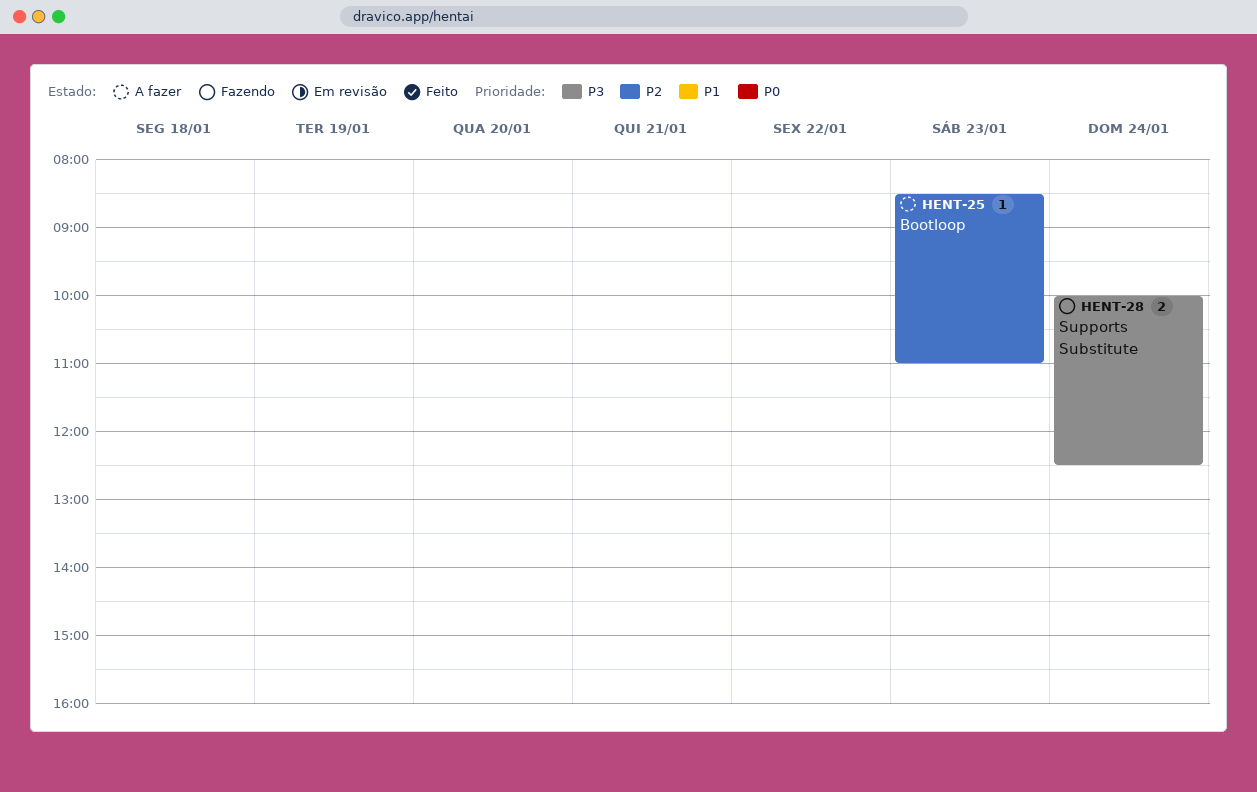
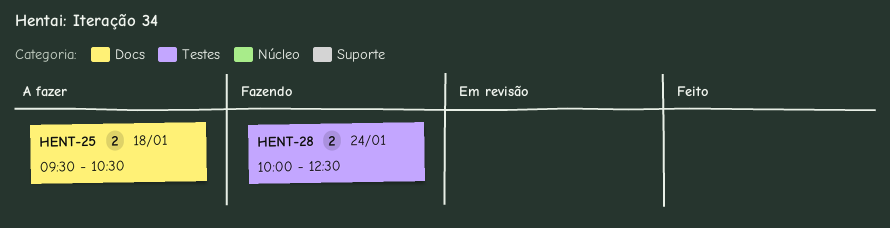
HENT-25, estimate: 1 -> 2
HENT-25, day: Jan 23 -> Jan 18
HENT-25, begins: 08:30 -> 09:30
HENT-25, ends: 11:00 -> 10:30

